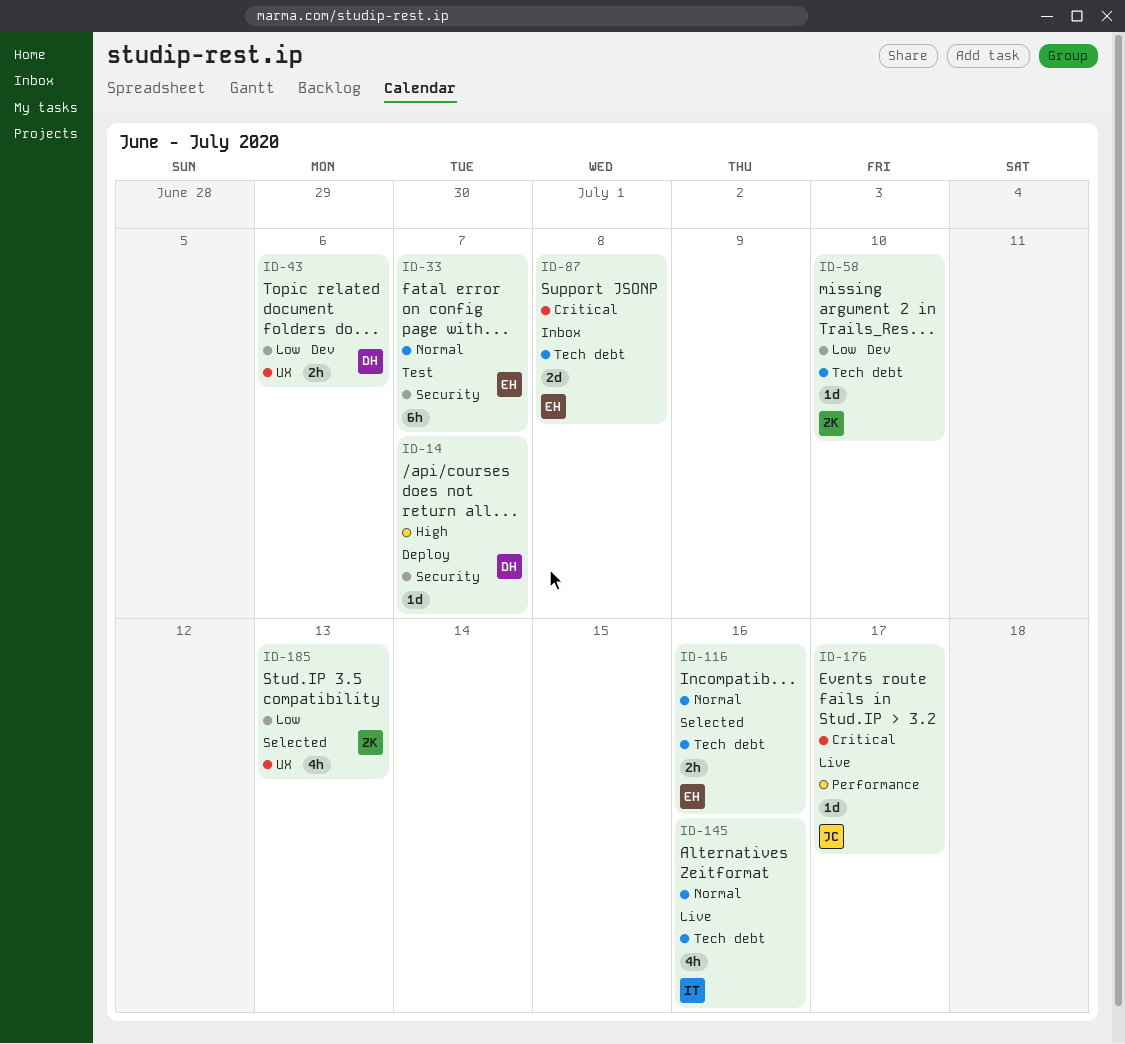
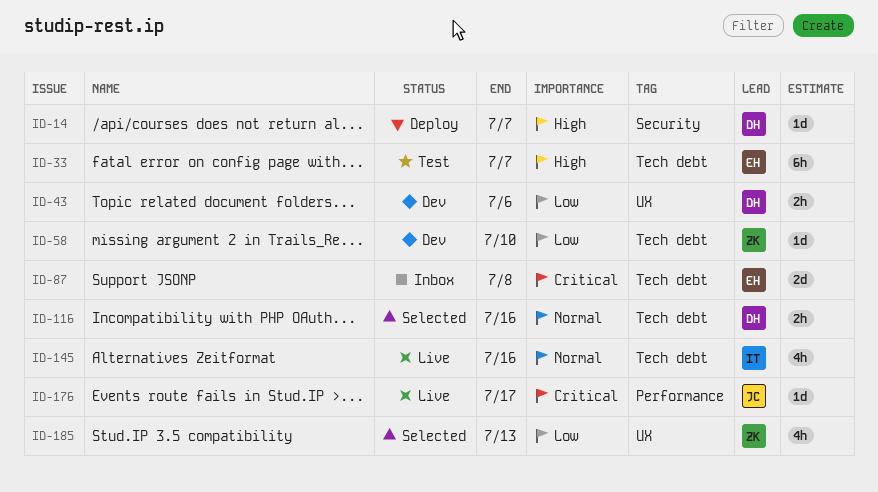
ID-33, priority: Normal -> High
ID-33, label: Security -> Tech debt
ID-116, owner: EH -> DH

